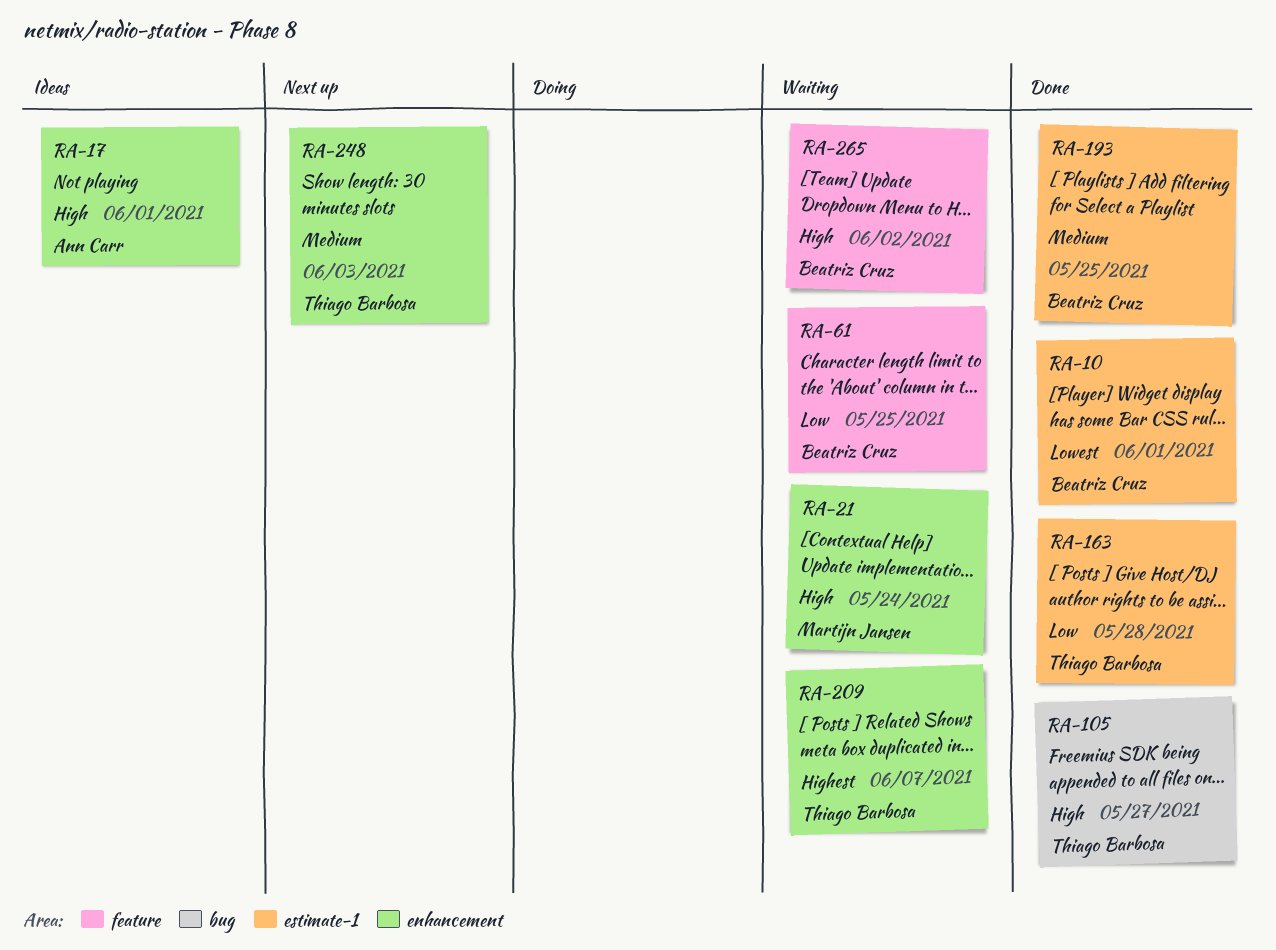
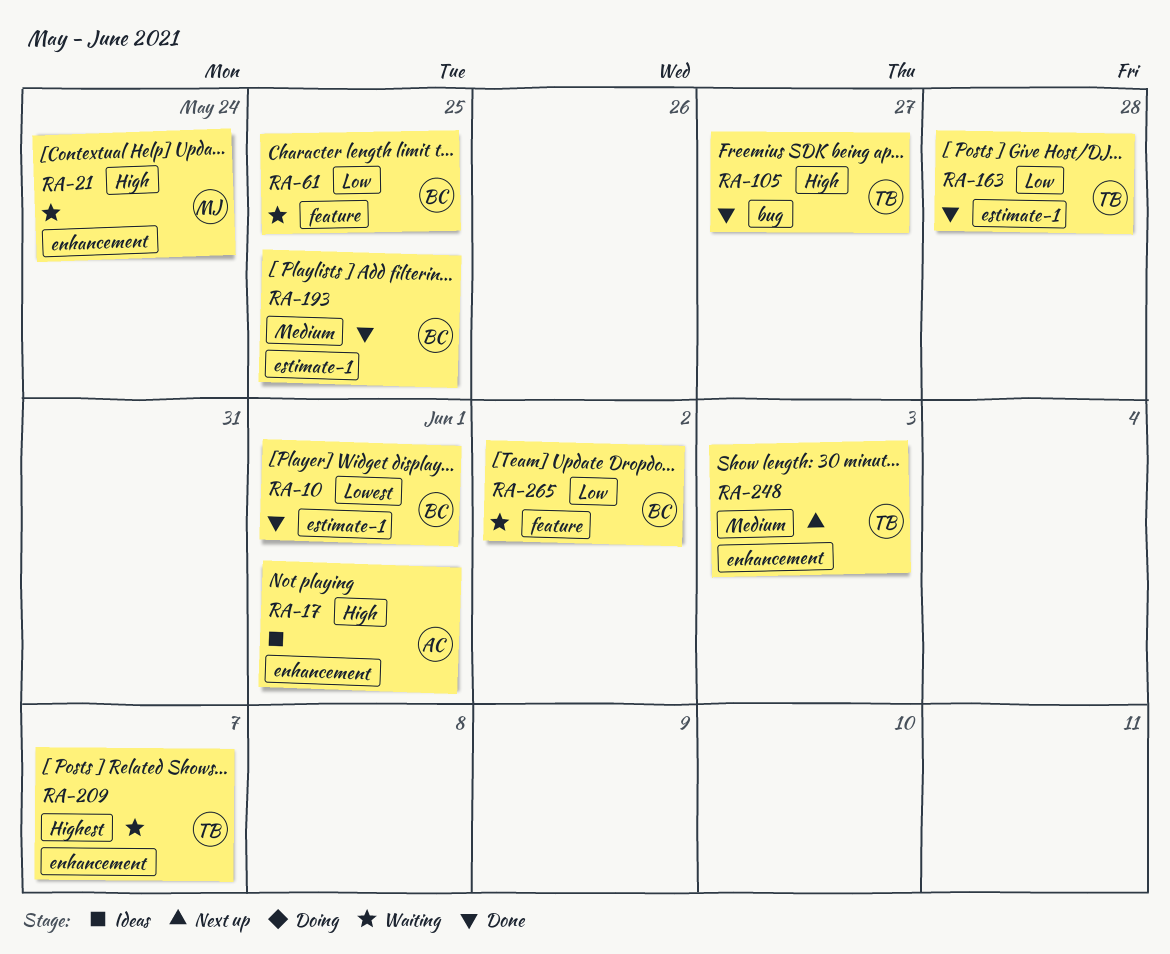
RA-265, priority: High -> Low

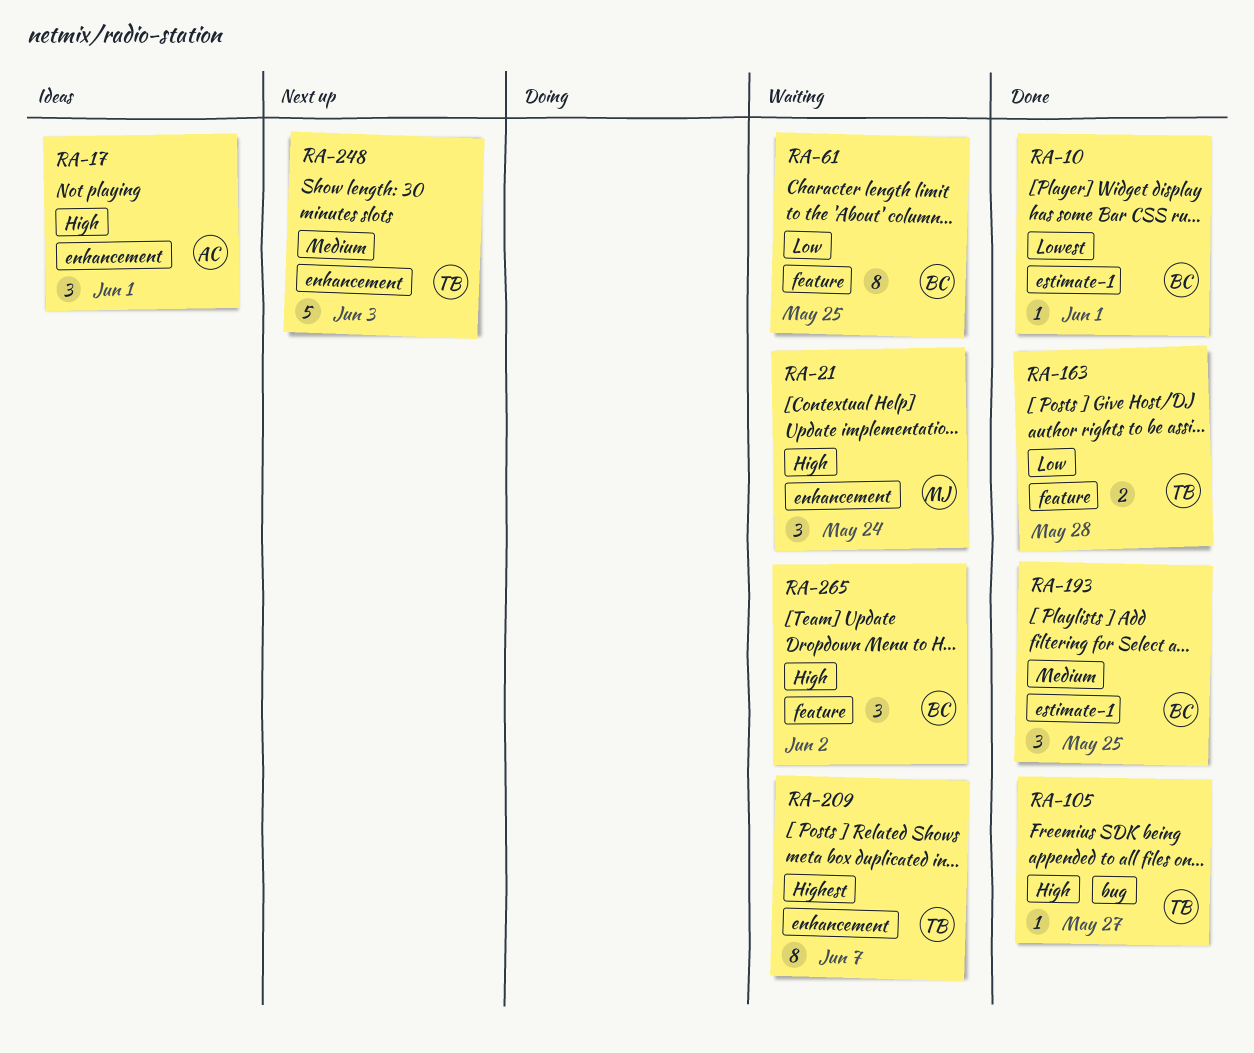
RA-163, label: estimate-1 -> feature
RA-265, priority: Low -> High

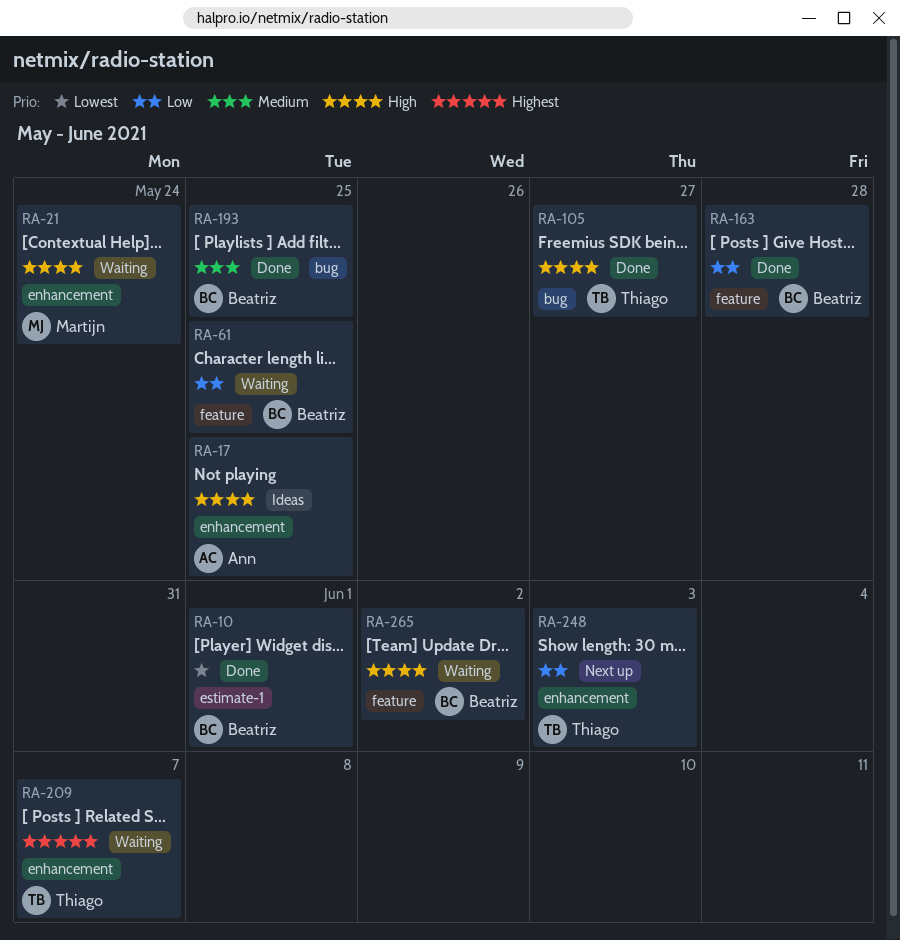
RA-17, due: Jun 1 -> May 25
RA-163, owner: Thiago -> Beatriz
RA-193, label: estimate-1 -> bug
RA-248, priority: Medium -> Low

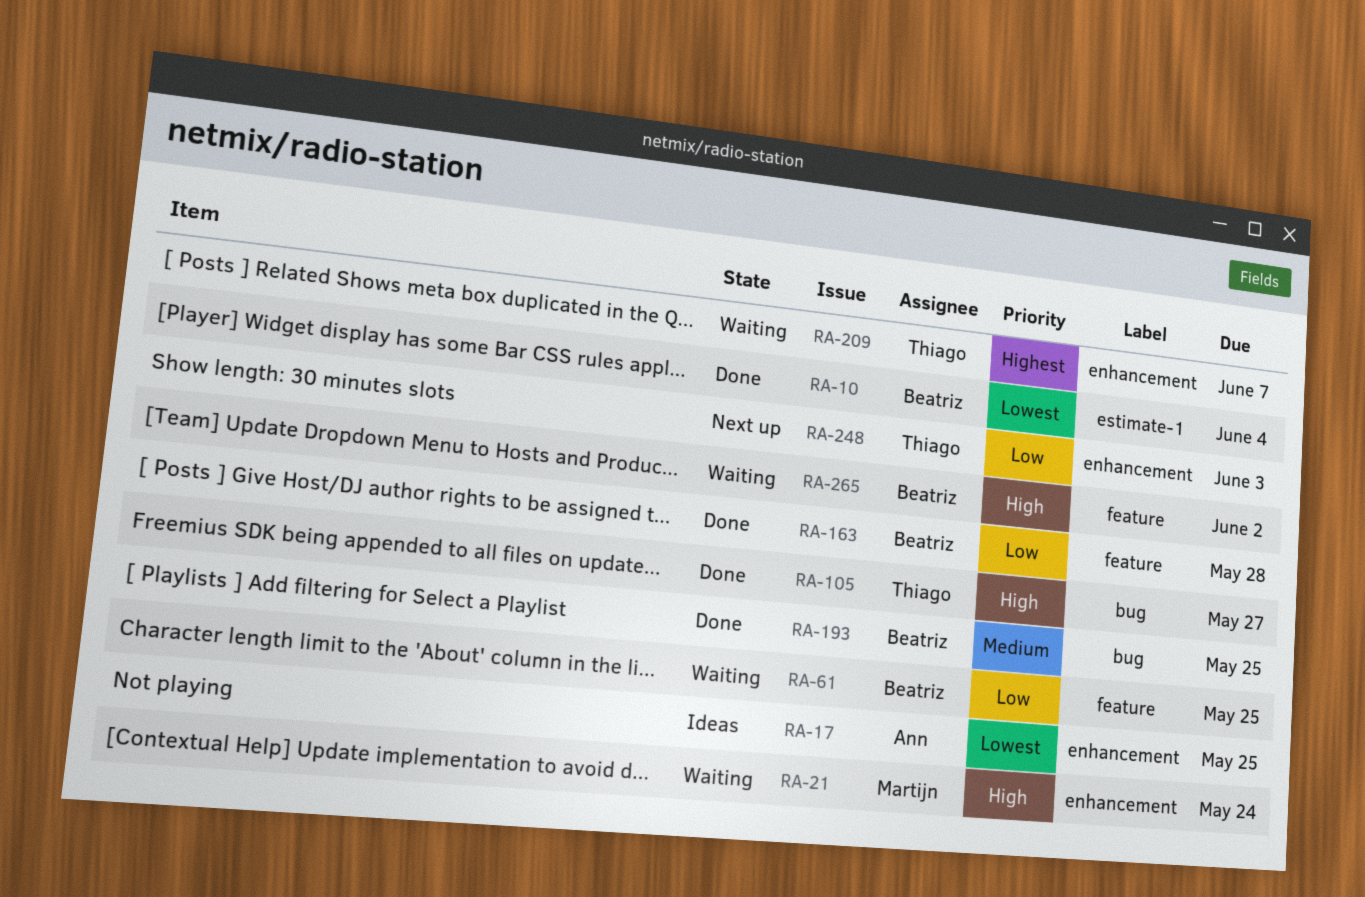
RA-10, due: Jun 1 -> Jun 4
RA-17, priority: High -> Lowest

